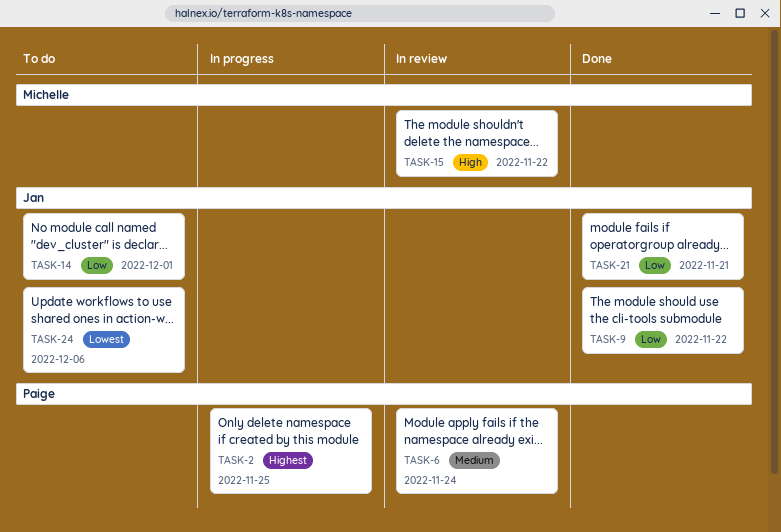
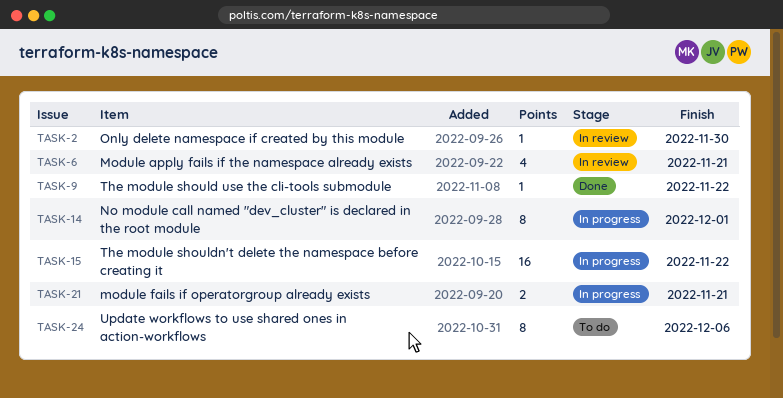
TASK-2, status: In progress -> In review
TASK-2, due: Nov 25 -> Nov 30
TASK-6, due: Nov 24 -> Nov 21
TASK-14, status: To do -> In progress
TASK-15, status: In review -> In progress
TASK-21, status: Done -> In progress

